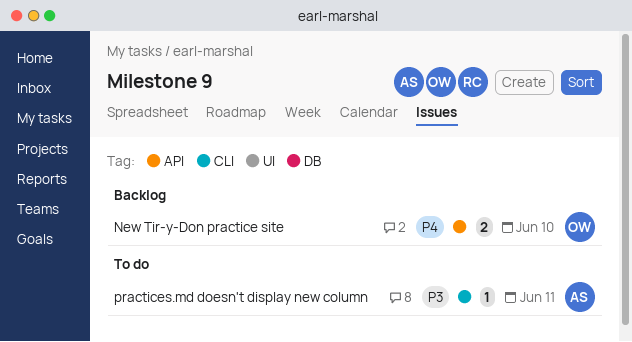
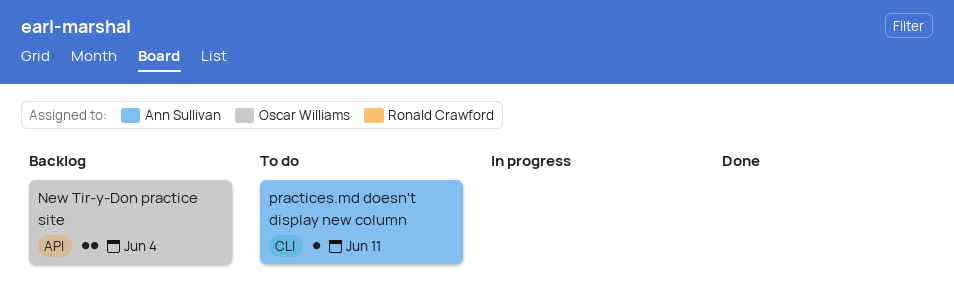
New Tir-y-Don practice site, due: Jun 10 -> Jun 4

